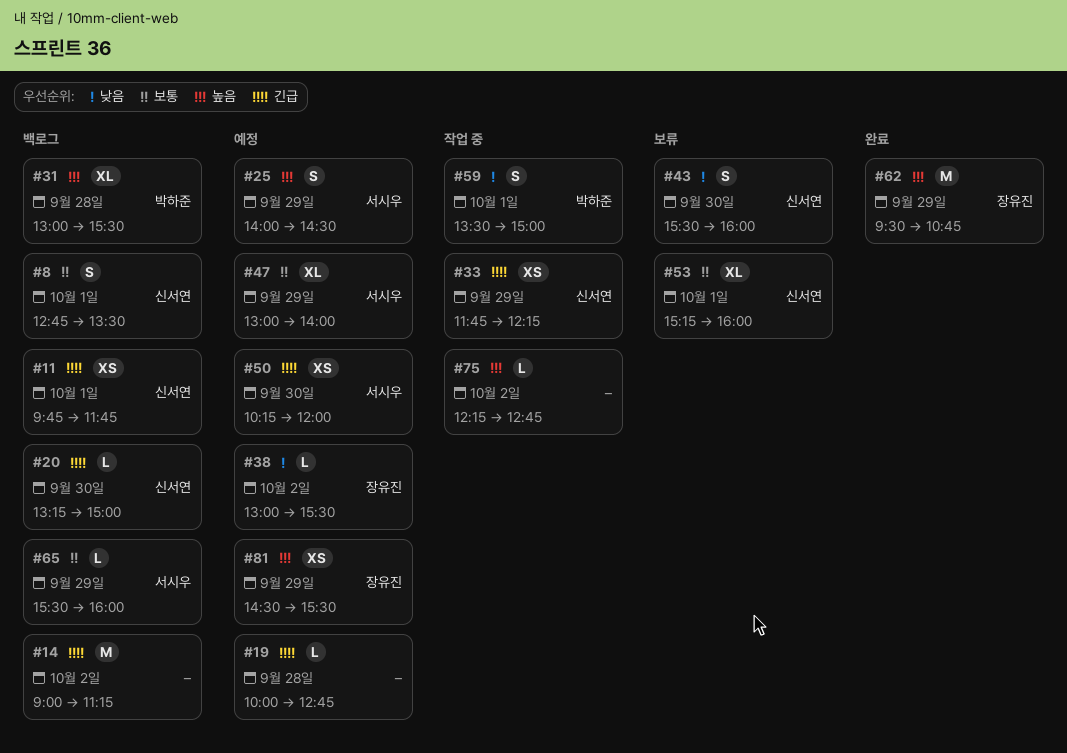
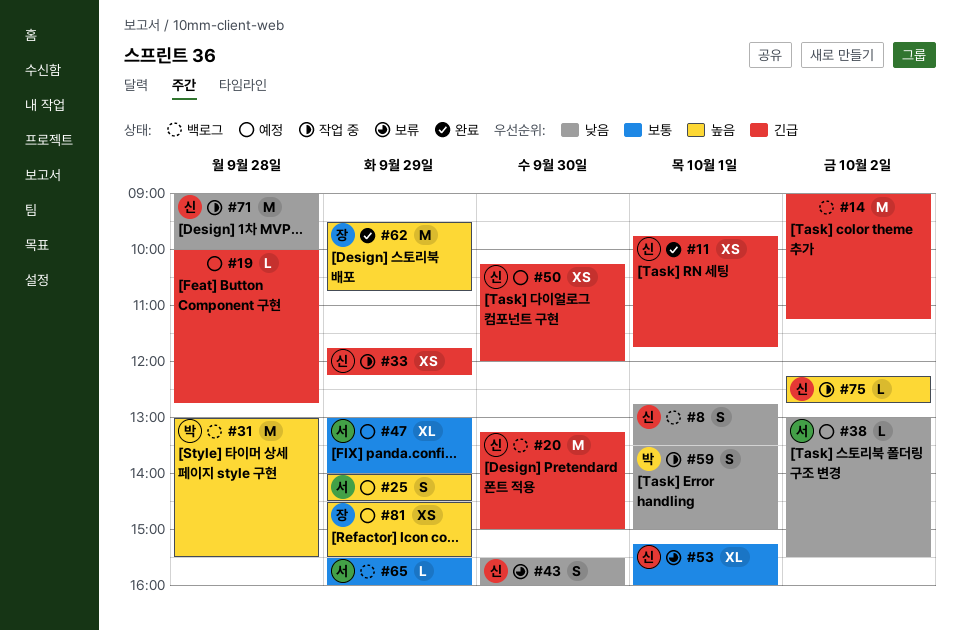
#8, priority: 보통 -> 낮음
#11, status: 백로그 -> 완료
#20, estimate: L -> M
#31, estimate: XL -> M
#38, owner: 장유진 -> 서시우
#50, owner: 서시우 -> 신서연
#71: none -> present
#75, owner: none -> 신서연

